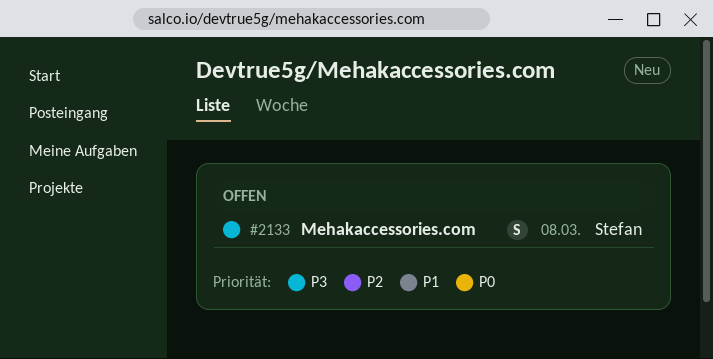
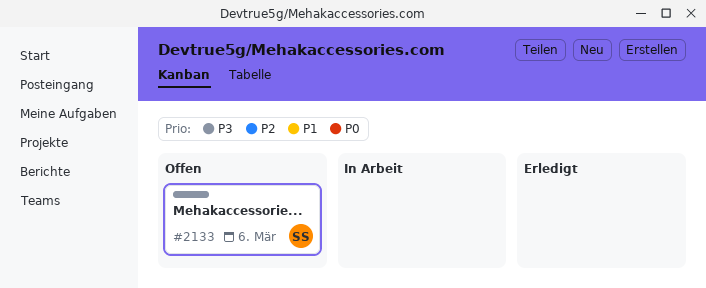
#2133, due: Mar 8 -> Mar 6

